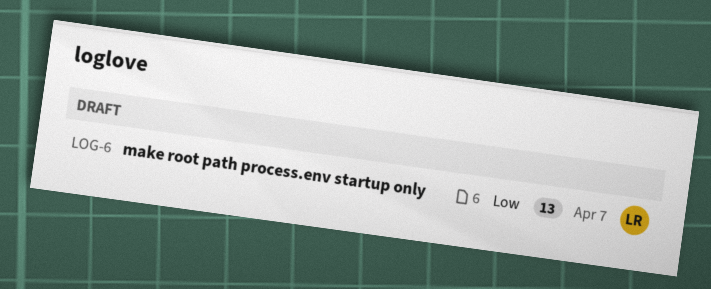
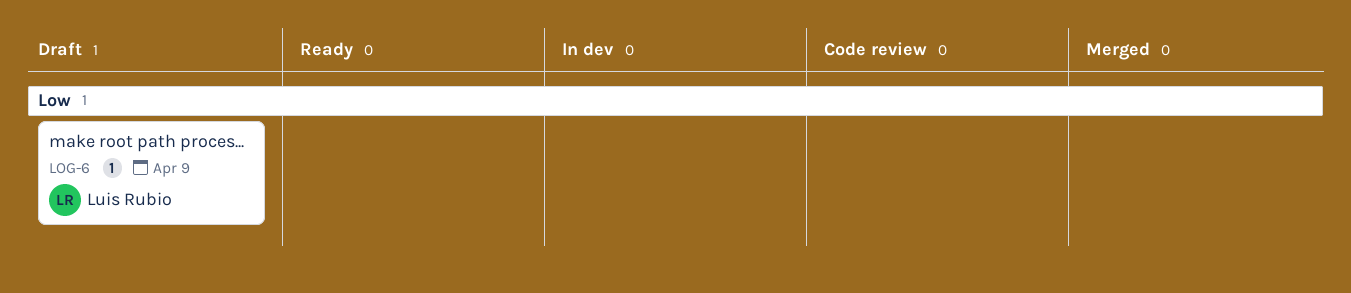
LOG-6, estimate: 13 -> 1
LOG-6, due: Apr 7 -> Apr 9

